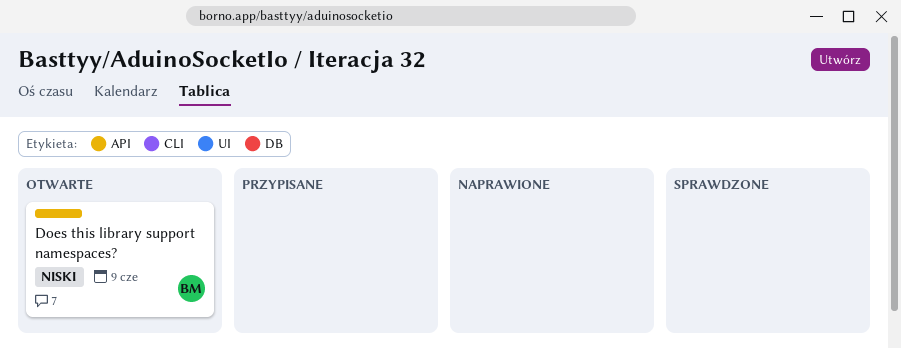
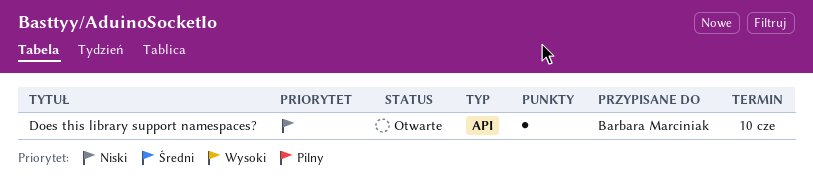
Does this library support namespaces?, due: Jun 9 -> Jun 10

